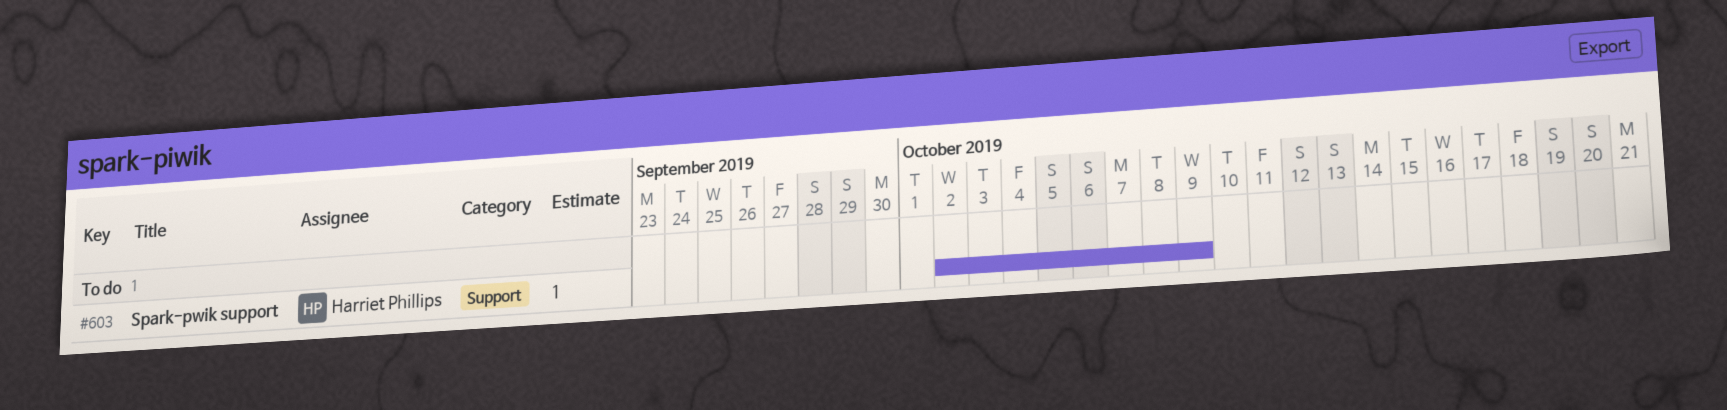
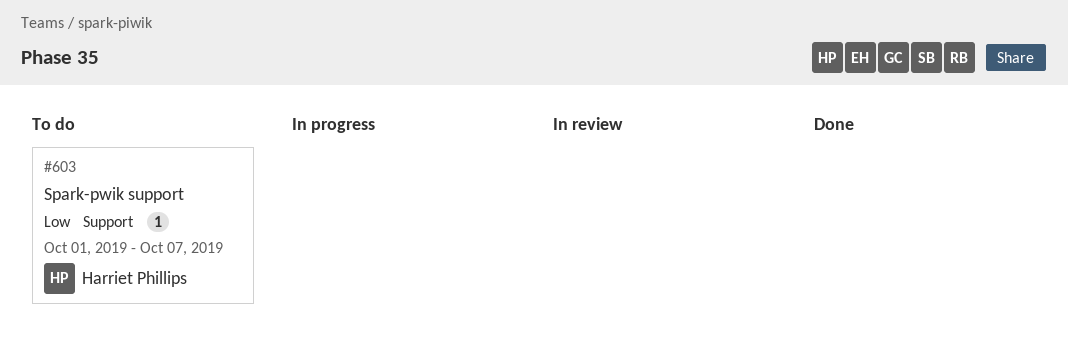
#603, start: Oct 2 -> Oct 1
#603, due: Oct 9 -> Oct 7

